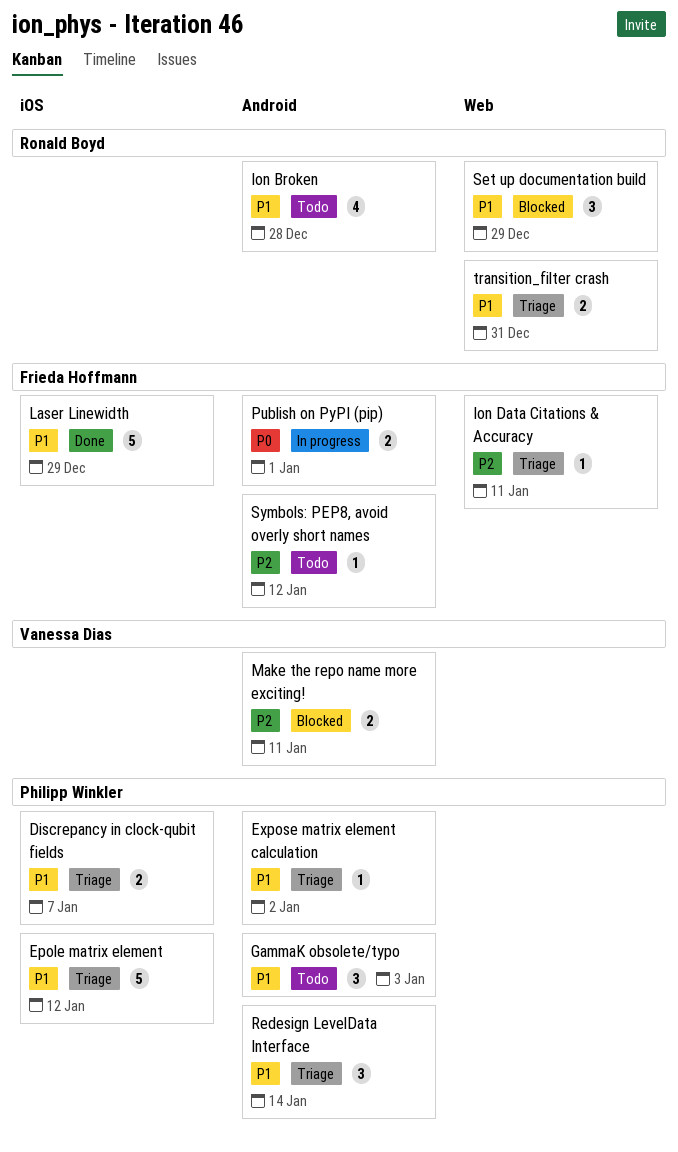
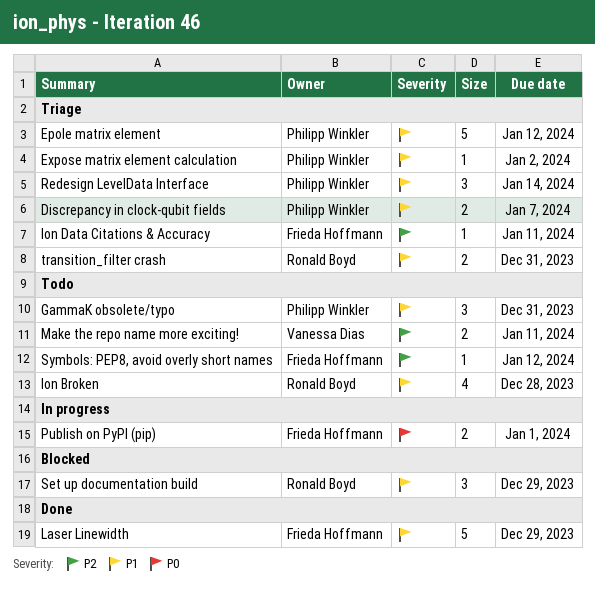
GammaK obsolete/typo, due: Jan 3 -> Dec 31
Make the repo name more exciting!, status: Blocked -> Todo

